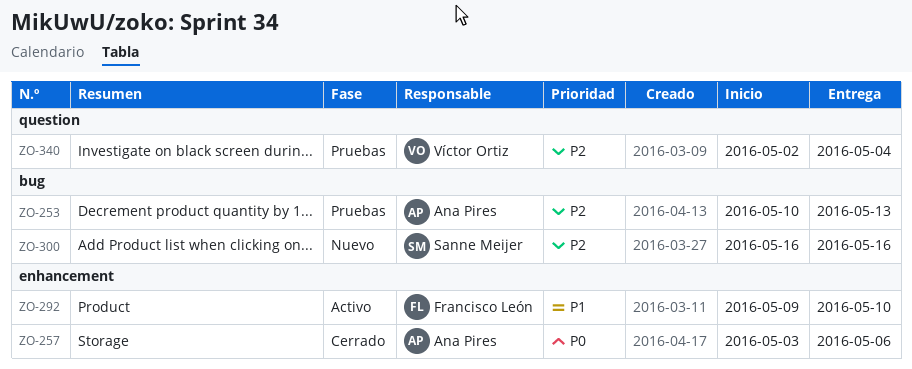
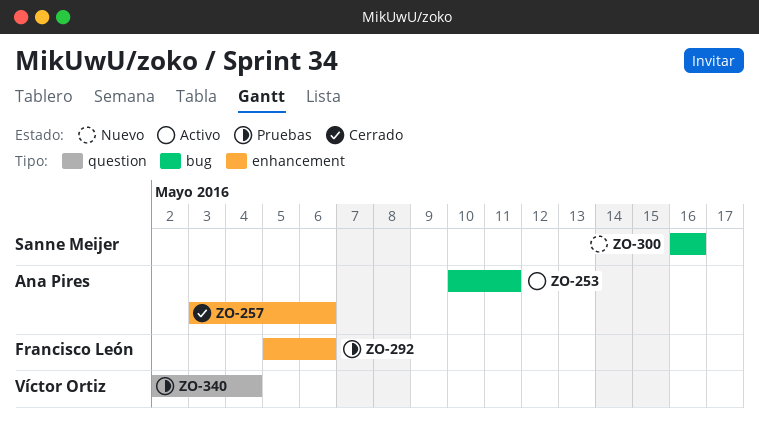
ZO-253, status: Pruebas -> Activo
ZO-253, due: May 13 -> May 11
ZO-292, status: Activo -> Pruebas
ZO-292, start: May 9 -> May 5
ZO-292, due: May 10 -> May 6

